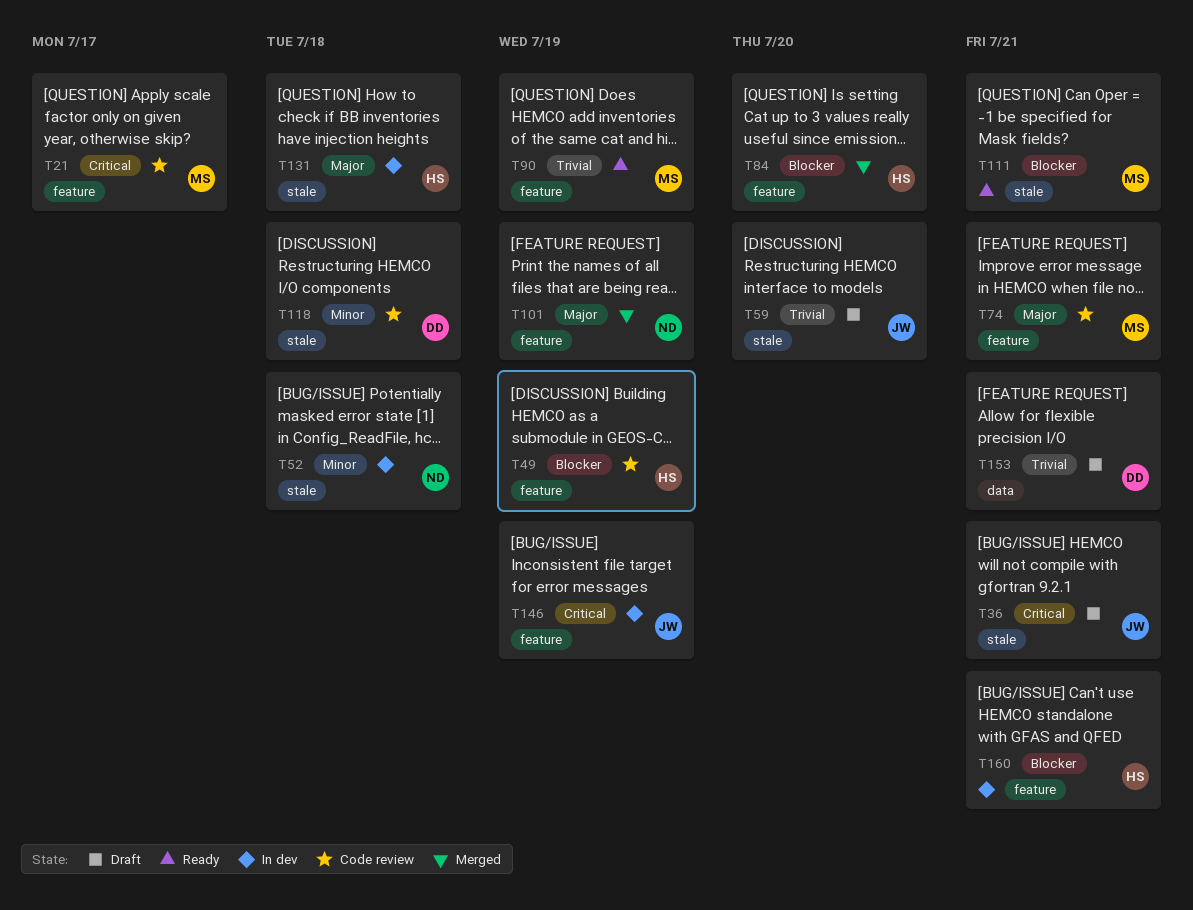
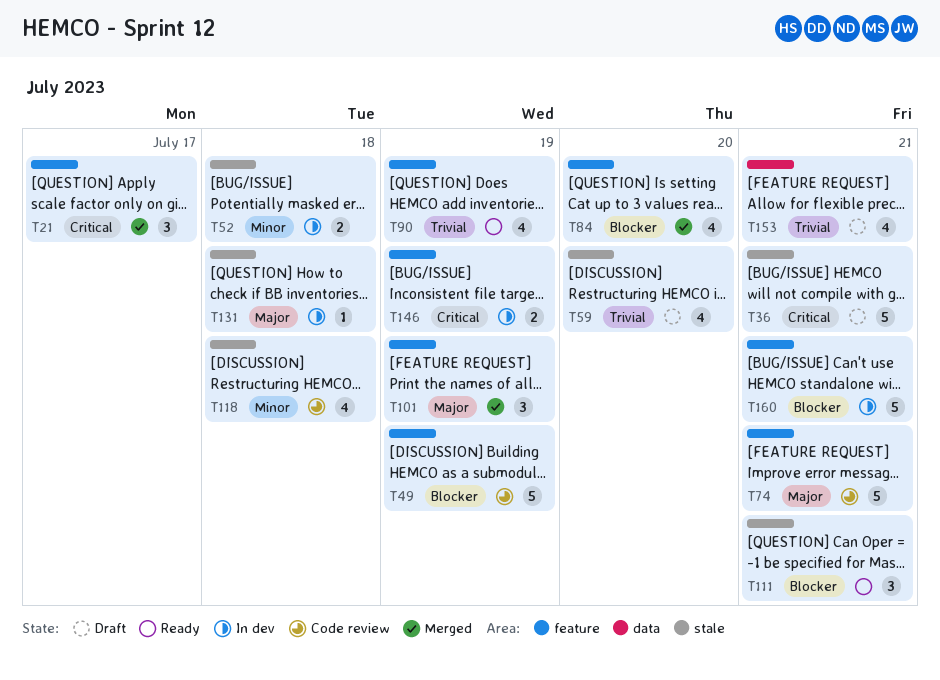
T21, status: Code review -> Merged

